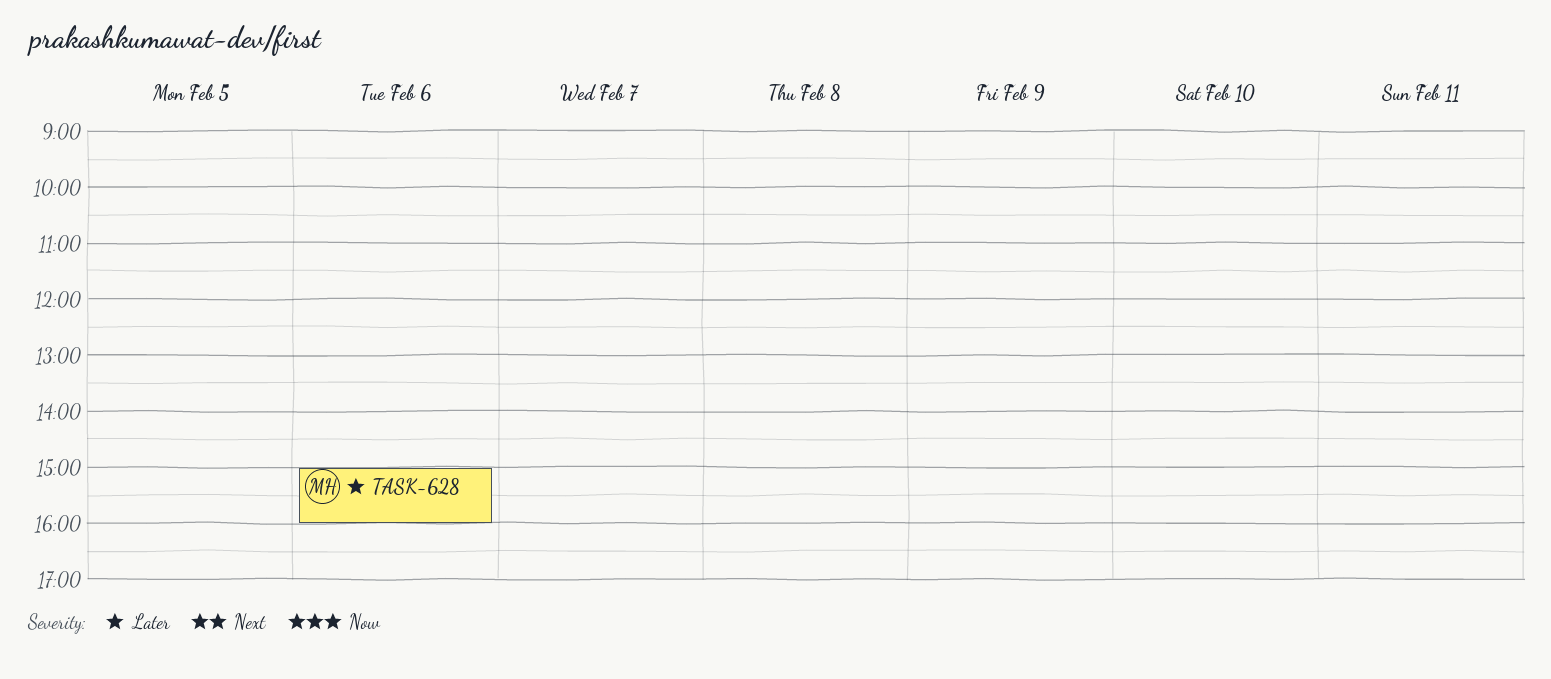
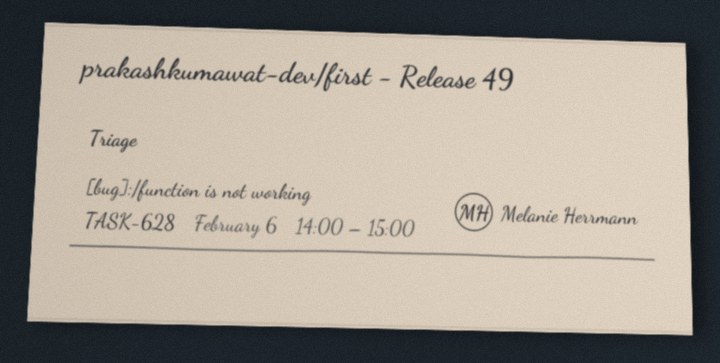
TASK-628, begins: 15:00 -> 14:00
TASK-628, ends: 16:00 -> 15:00

